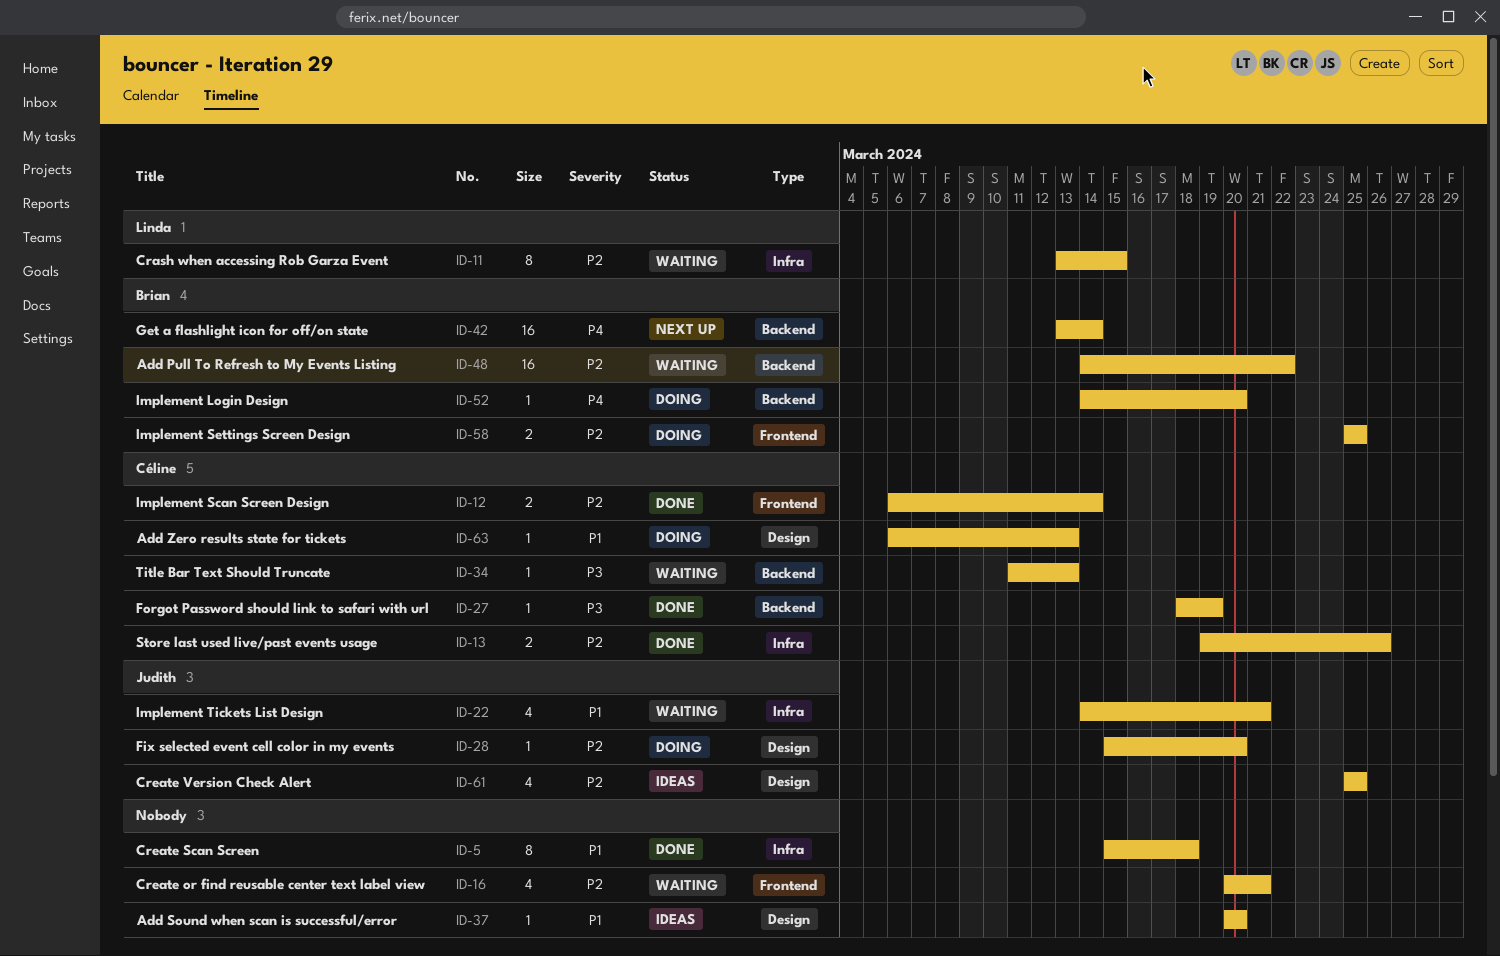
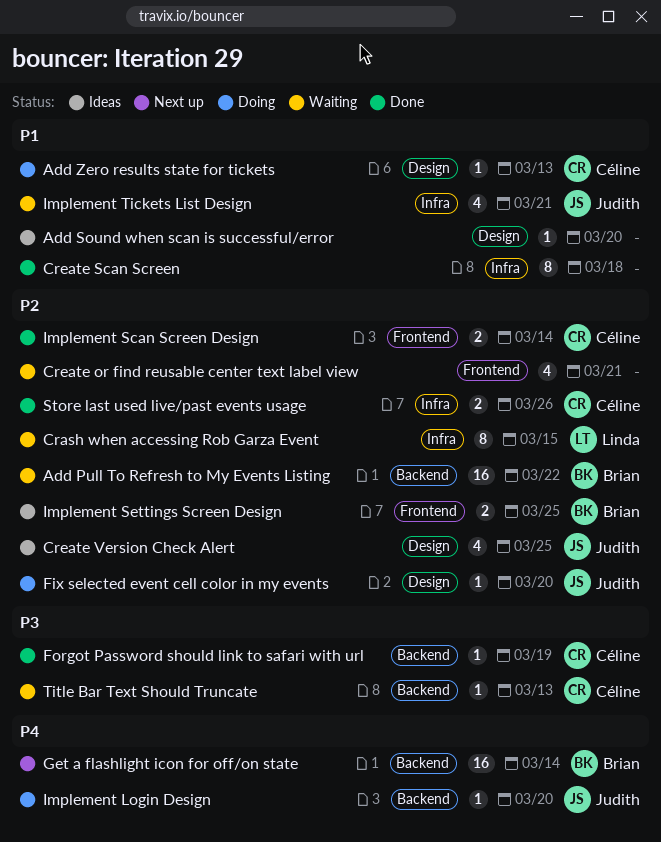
Implement Login Design, owner: Brian -> Judith
Implement Settings Screen Design, status: Doing -> Ideas

